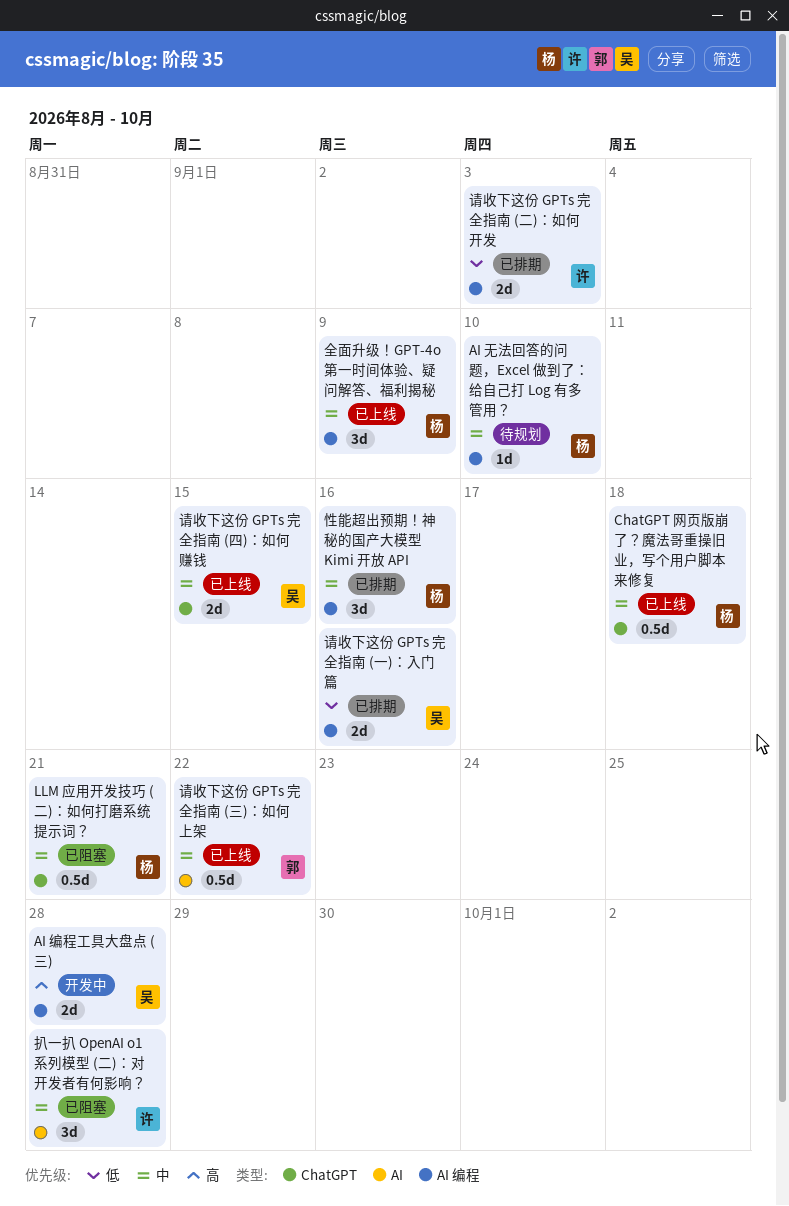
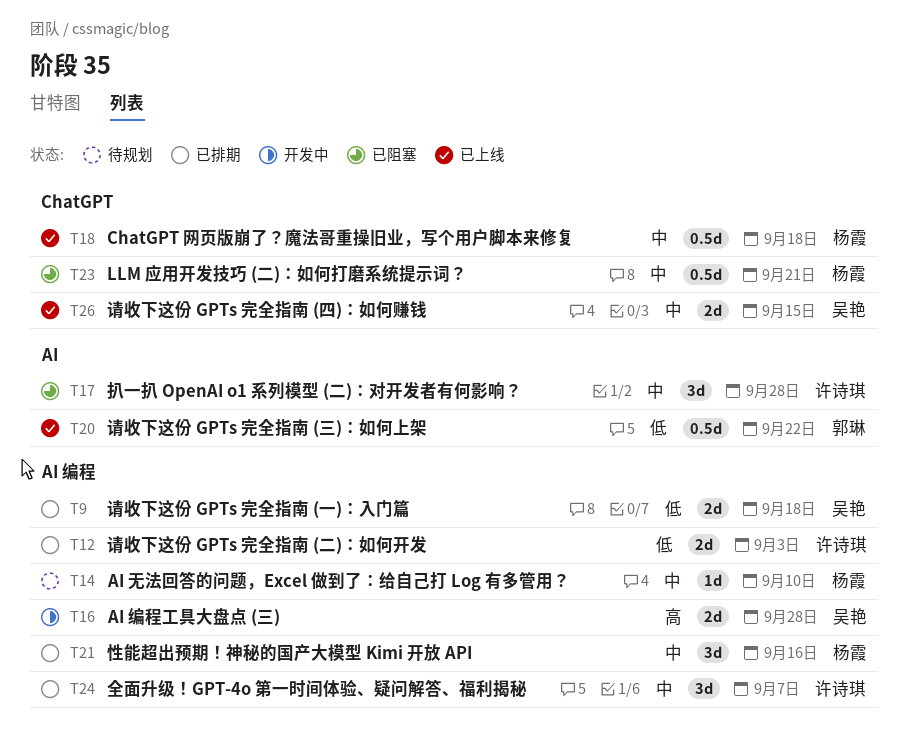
全面升级！GPT-4o 第一时间体验、疑问解答、福利揭秘, status: 已上线 -> 已排期
全面升级！GPT-4o 第一时间体验、疑问解答、福利揭秘, owner: 杨霞 -> 许诗琪
全面升级！GPT-4o 第一时间体验、疑问解答、福利揭秘, due: Sep 9 -> Sep 7
请收下这份 GPTs 完全指南 (一)：入门篇, due: Sep 16 -> Sep 18
请收下这份 GPTs 完全指南 (三)：如何上架, priority: 中 -> 低

